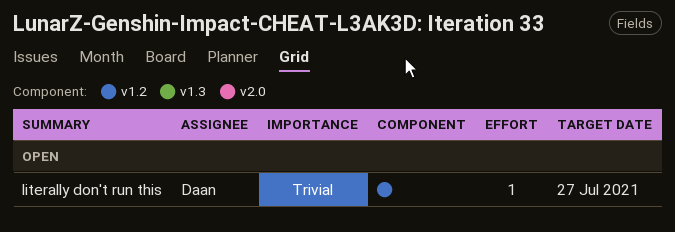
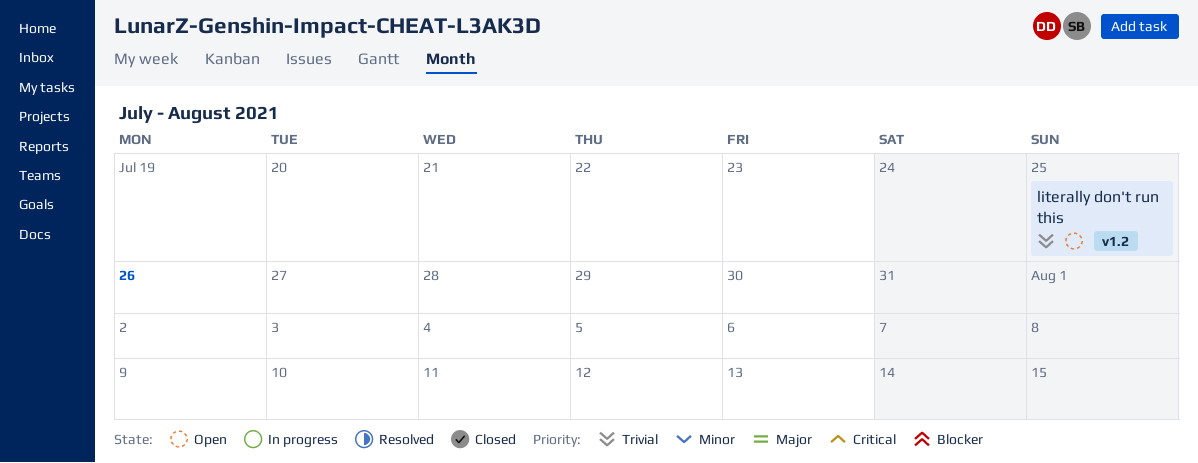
literally don't run this, due: Jul 27 -> Jul 25

